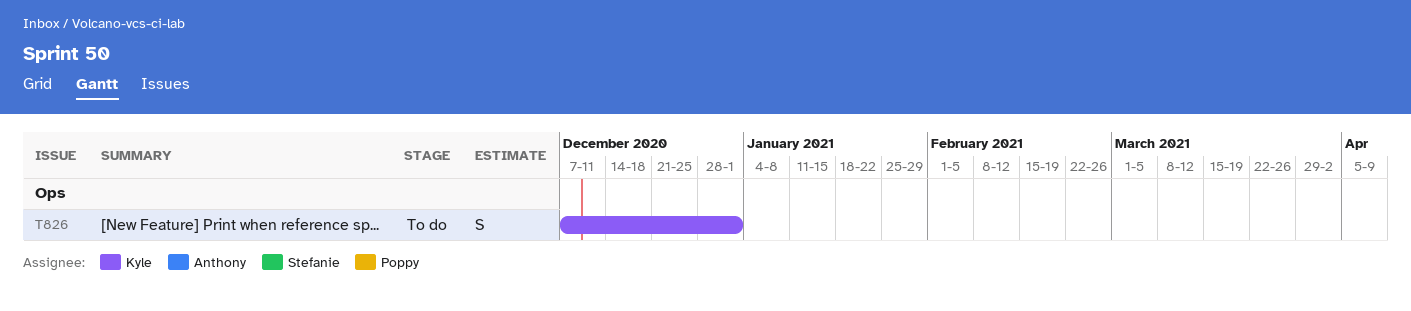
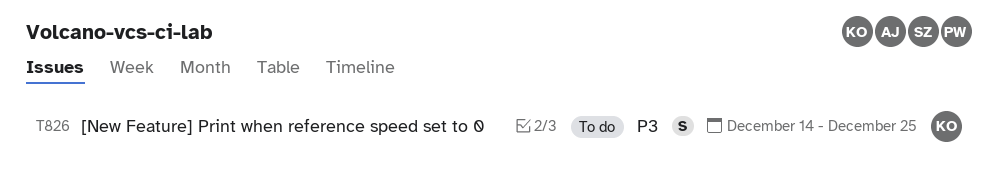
T826, start: Dec 7 -> Dec 14
T826, due: Jan 1 -> Dec 25

